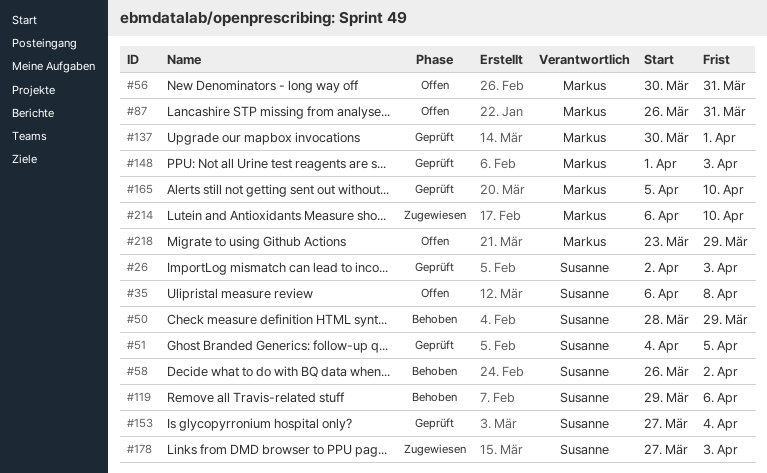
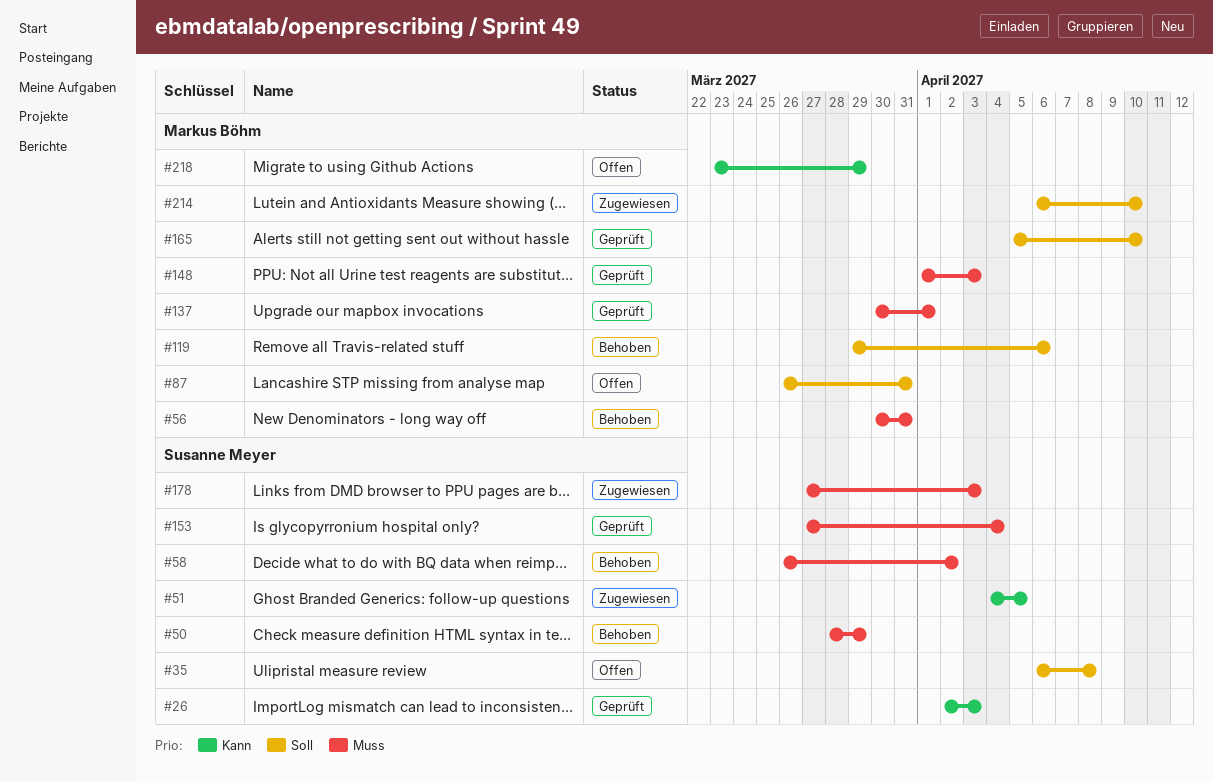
#51, status: Geprüft -> Zugewiesen
#56, status: Offen -> Behoben
#119, owner: Susanne Meyer -> Markus Böhm

